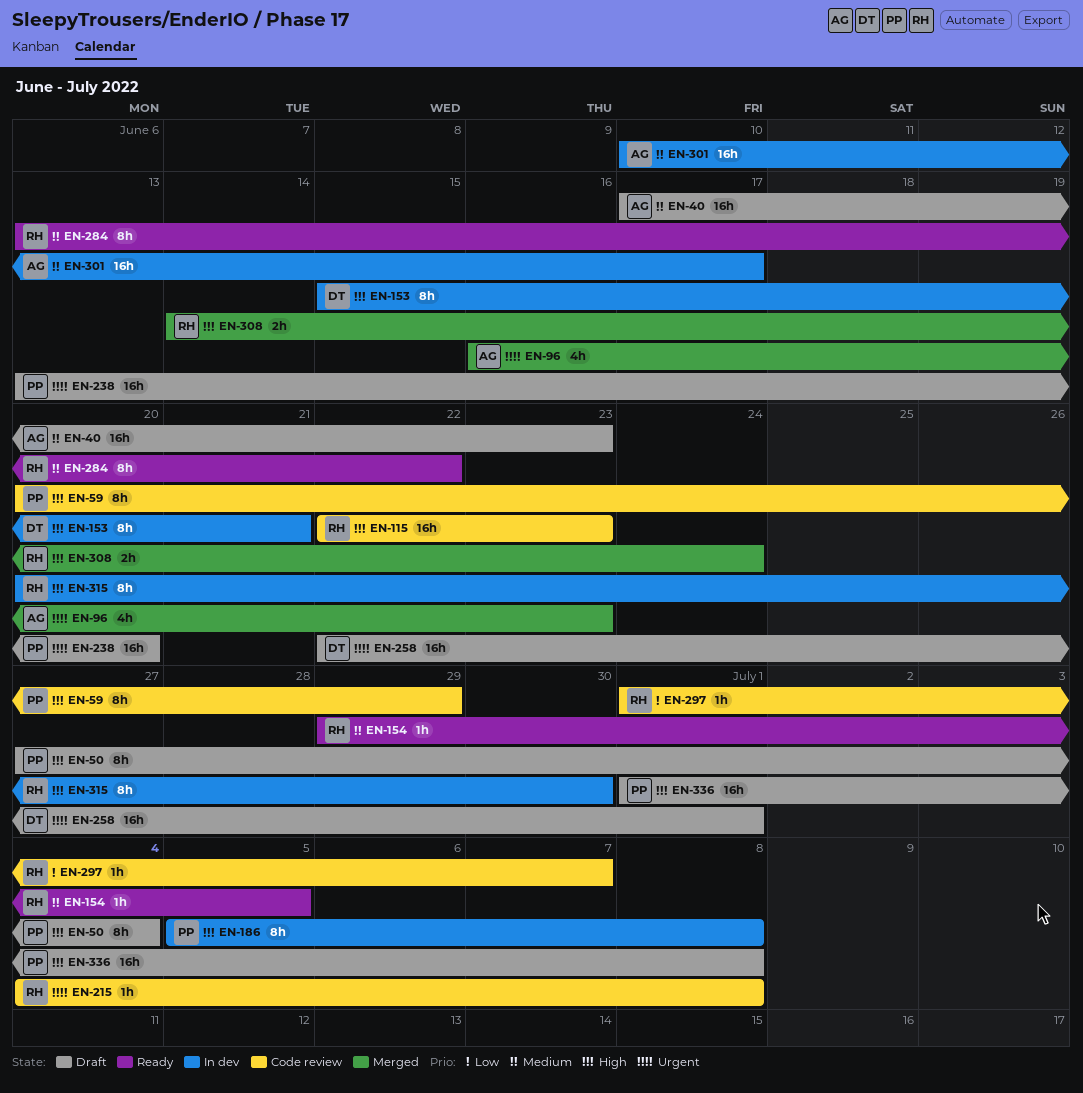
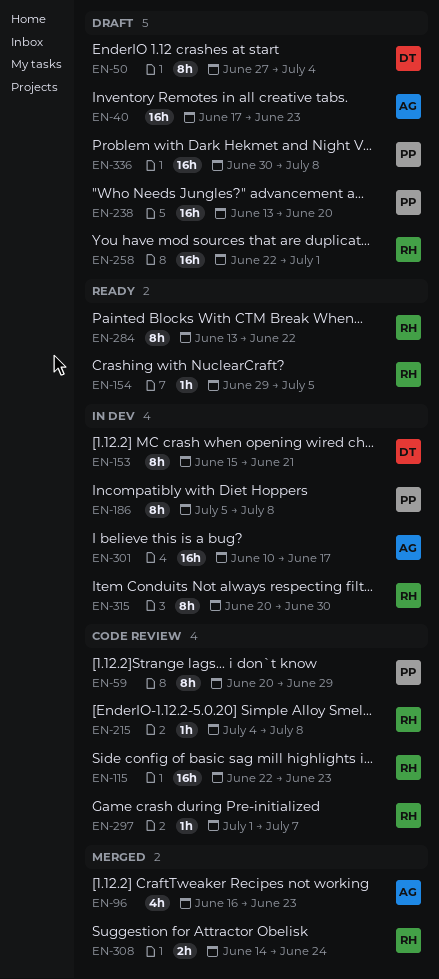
EN-50, owner: PP -> DT
EN-258, owner: DT -> RH
EN-336, start: Jul 1 -> Jun 30

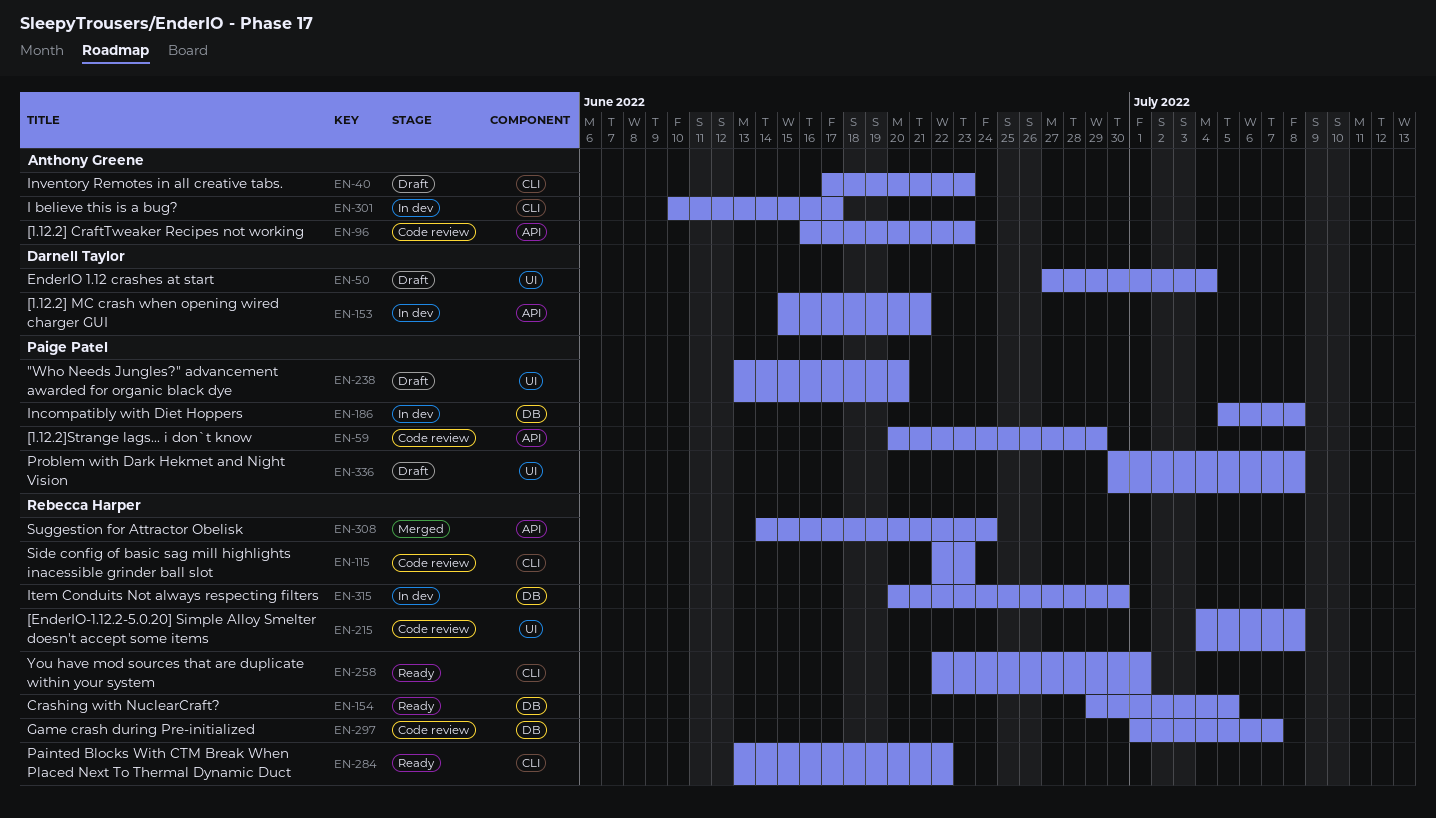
EN-96, status: Merged -> Code review
EN-258, status: Draft -> Ready

